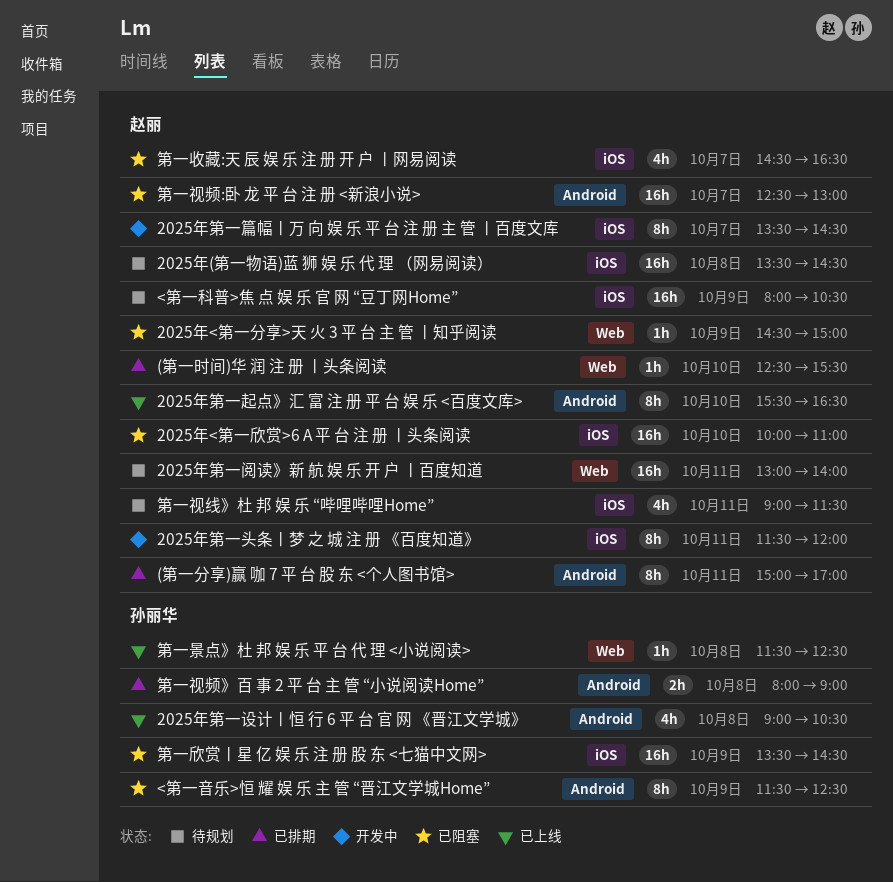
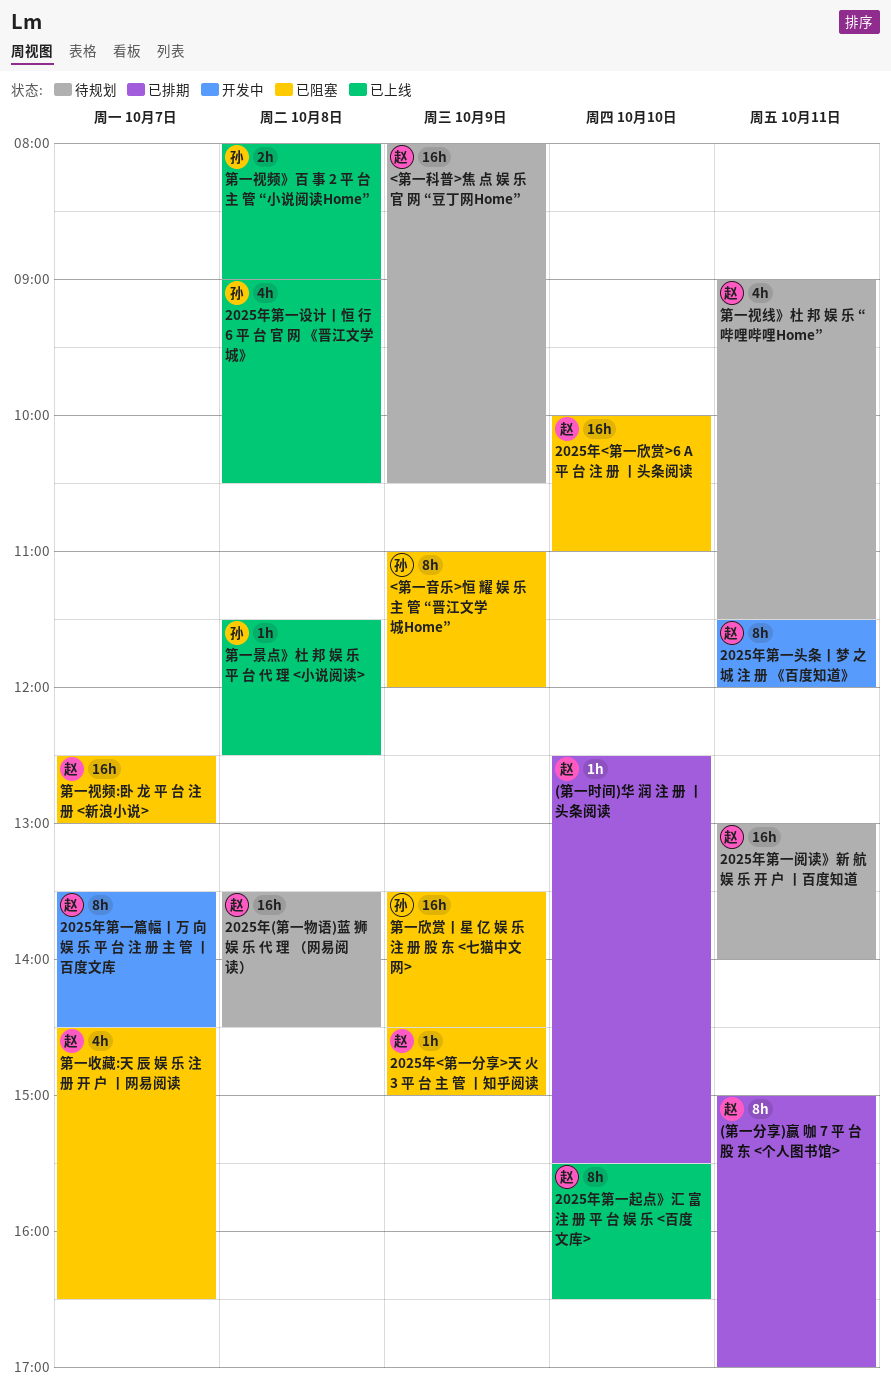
<第一音乐>恒 耀 娱 乐 主 管 “晋江文学城Home”, begins: 11:30 -> 11:00
<第一音乐>恒 耀 娱 乐 主 管 “晋江文学城Home”, ends: 12:30 -> 12:00
第一视频》百 事 2 平 台 主 管 “小说阅读Home”, status: 已排期 -> 已上线

